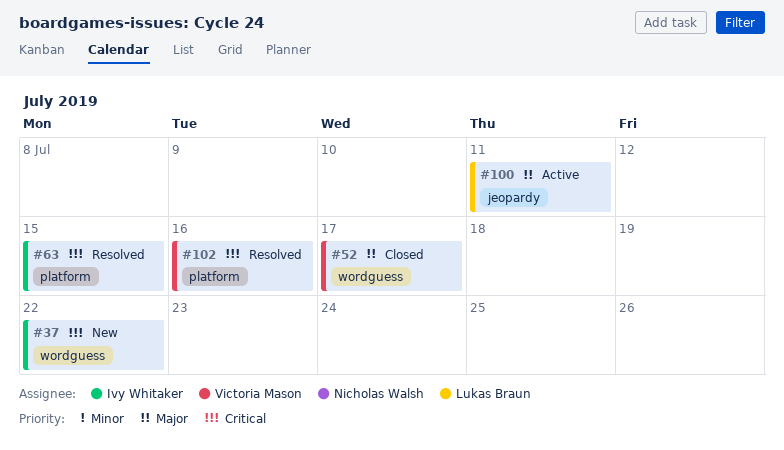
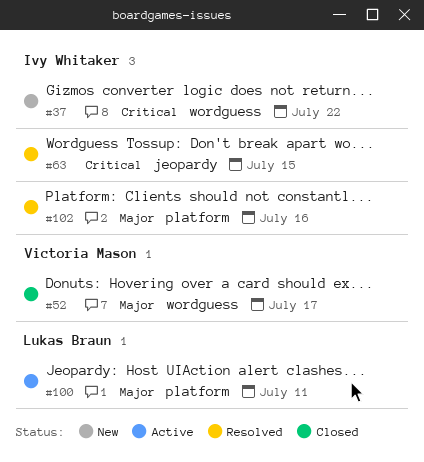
#63, label: platform -> jeopardy
#100, label: jeopardy -> platform
#102, owner: Victoria Mason -> Ivy Whitaker
#102, priority: Critical -> Major

